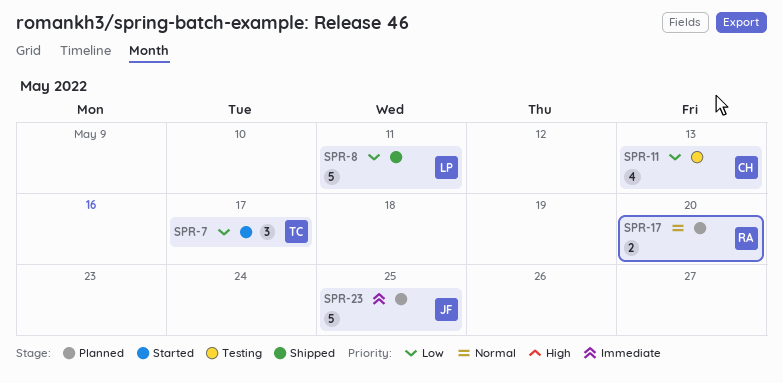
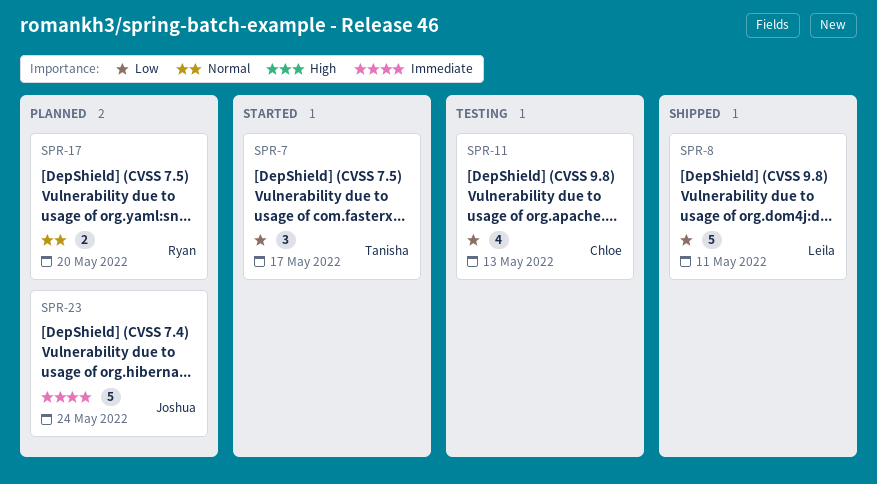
SPR-23, due: May 25 -> May 24

